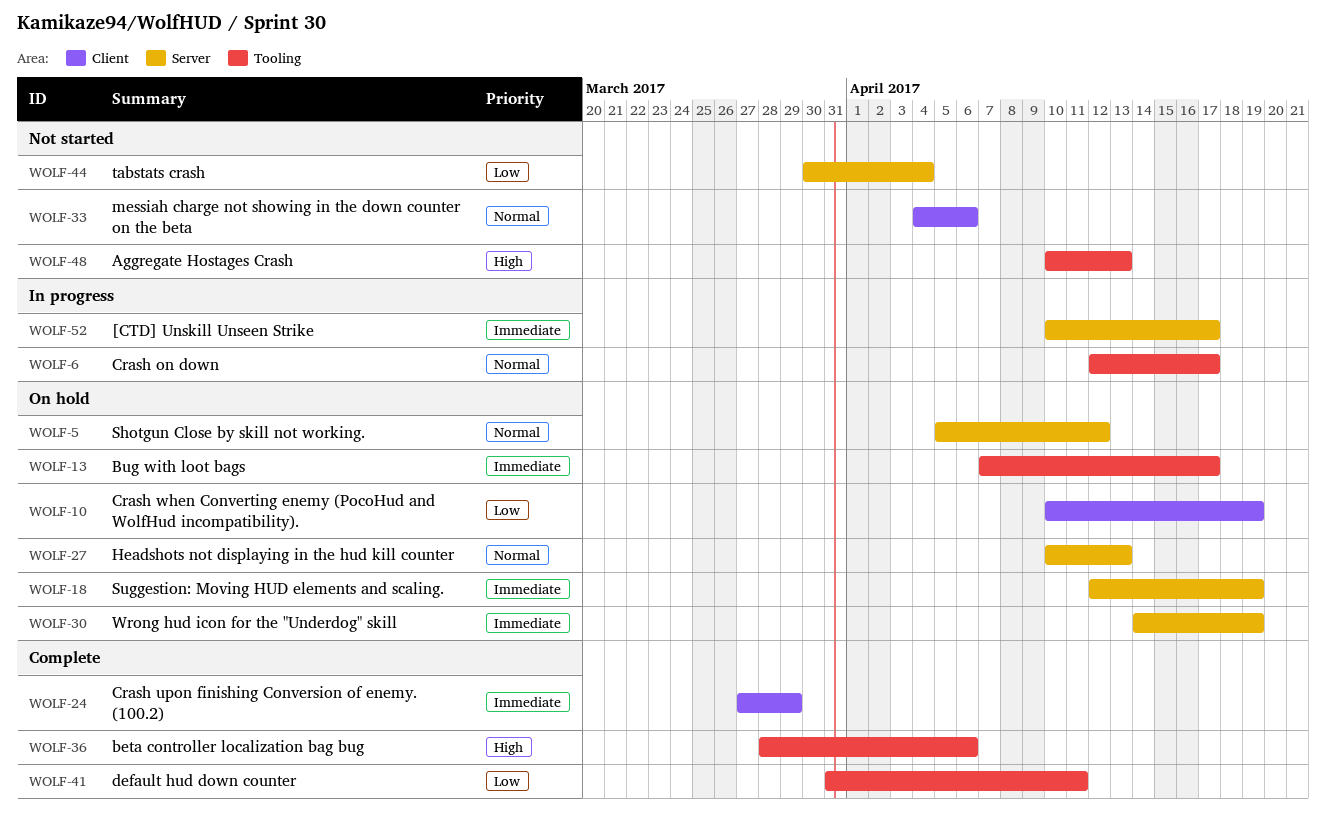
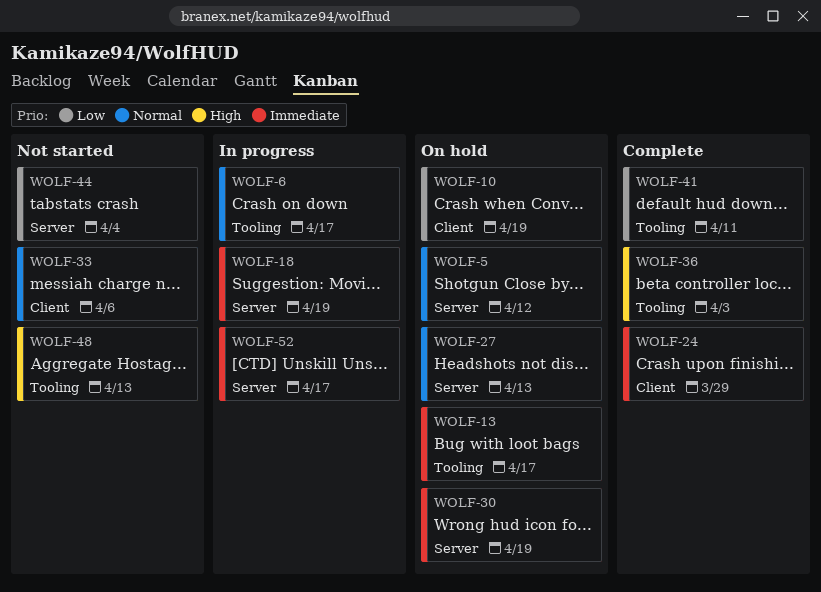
WOLF-18, status: On hold -> In progress
WOLF-36, due: Apr 6 -> Apr 3

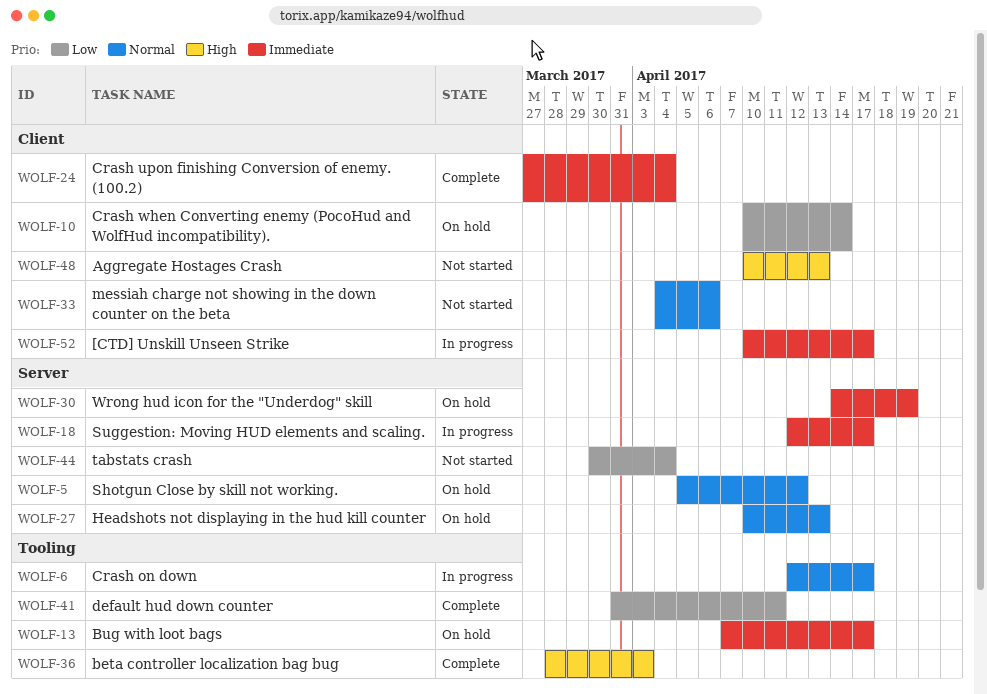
WOLF-10, due: Apr 19 -> Apr 14
WOLF-18, due: Apr 19 -> Apr 17
WOLF-24, due: Mar 29 -> Apr 4
WOLF-48, label: Tooling -> Client
WOLF-52, label: Server -> Client

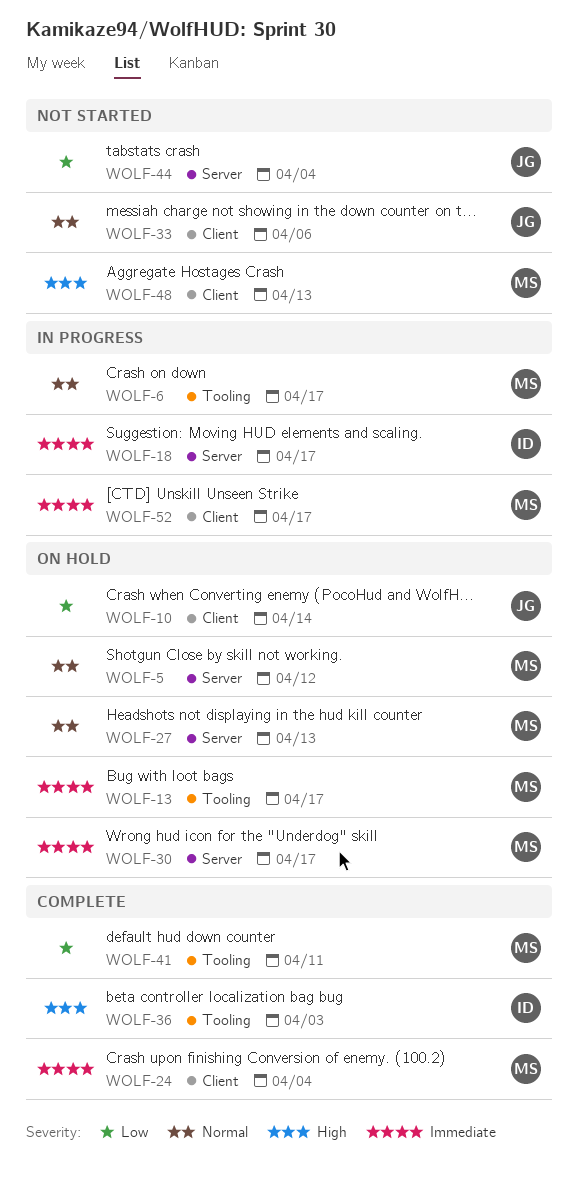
WOLF-30, due: Apr 19 -> Apr 17

